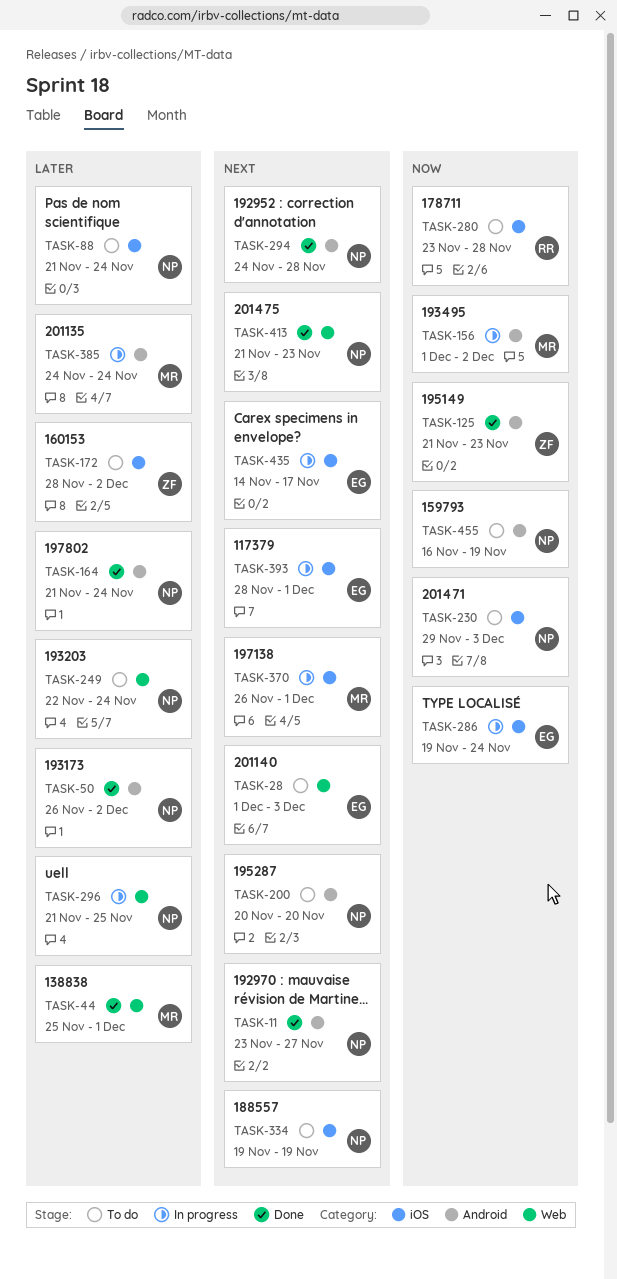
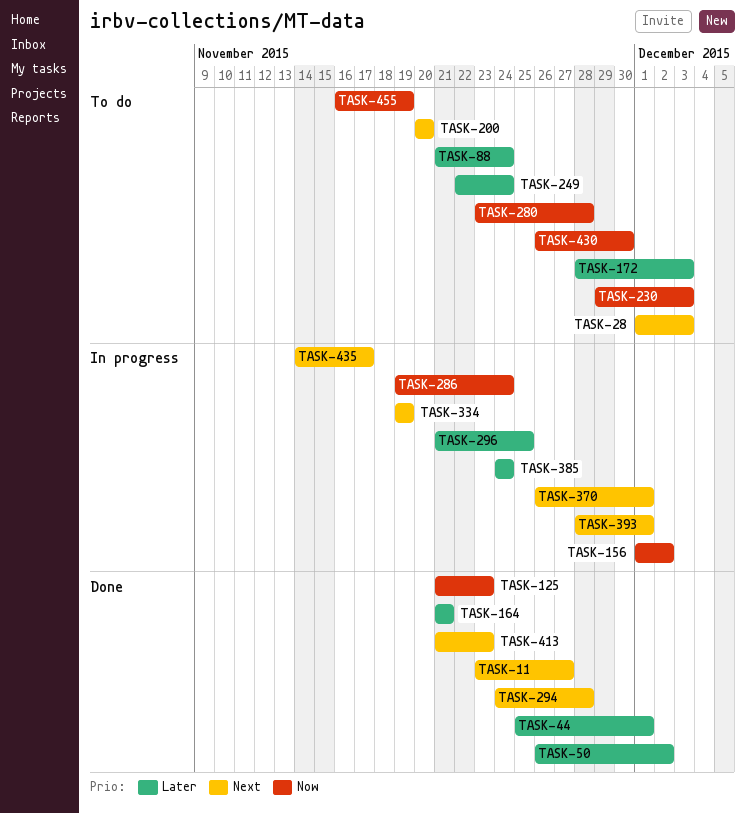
TASK-164, due: Nov 24 -> Nov 21
TASK-172, due: Dec 2 -> Dec 3
TASK-334, status: To do -> In progress
TASK-430: none -> present

